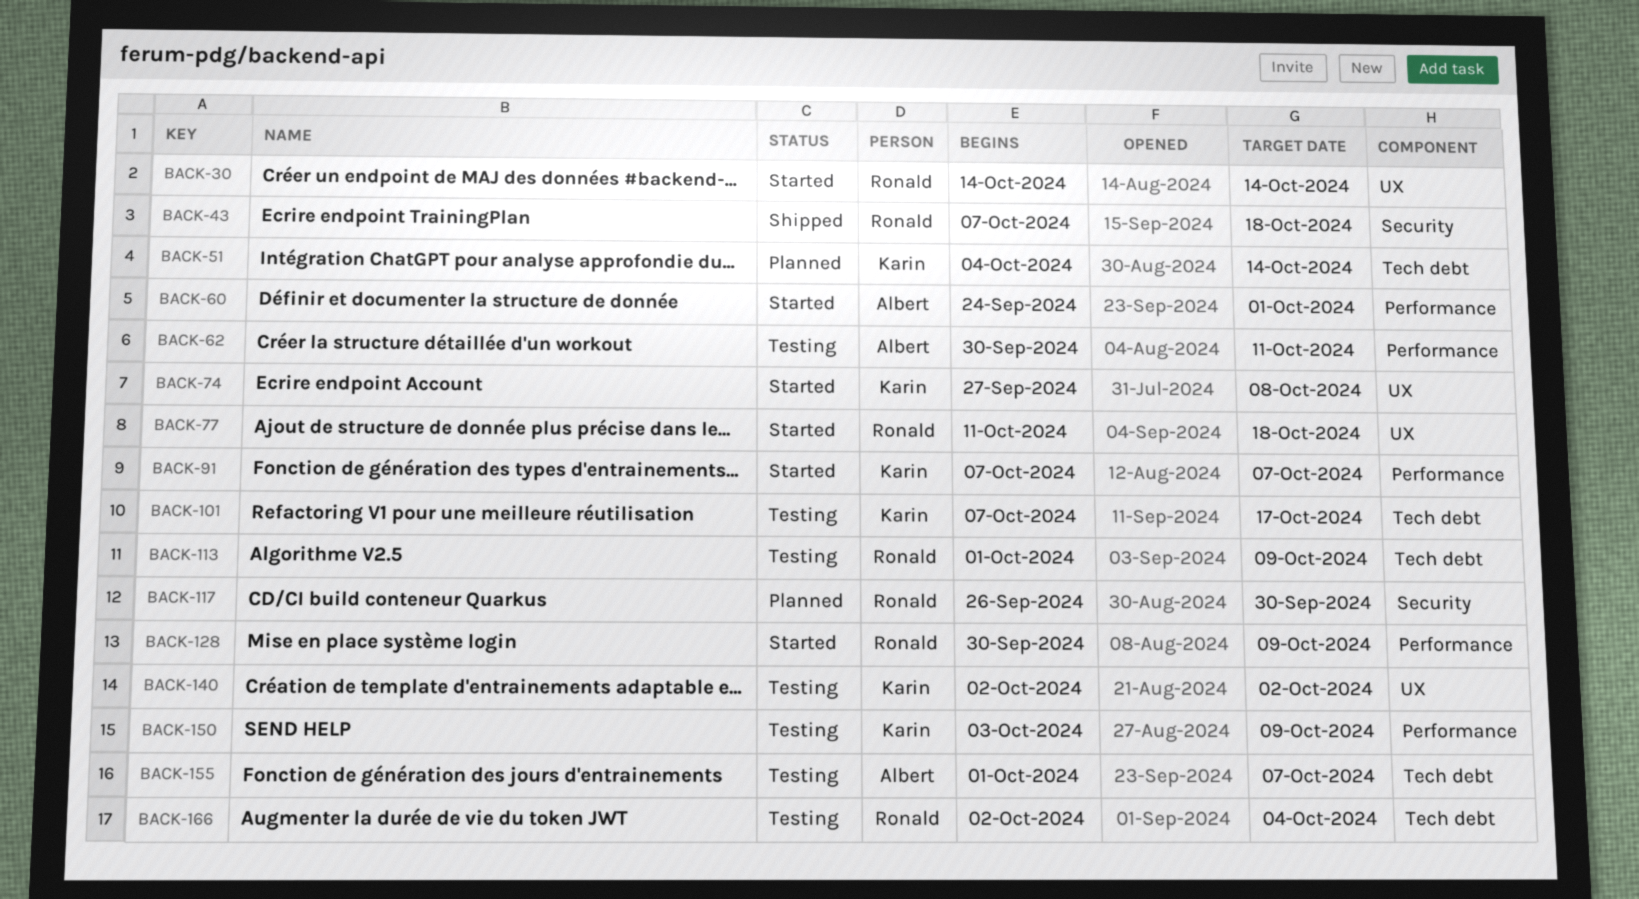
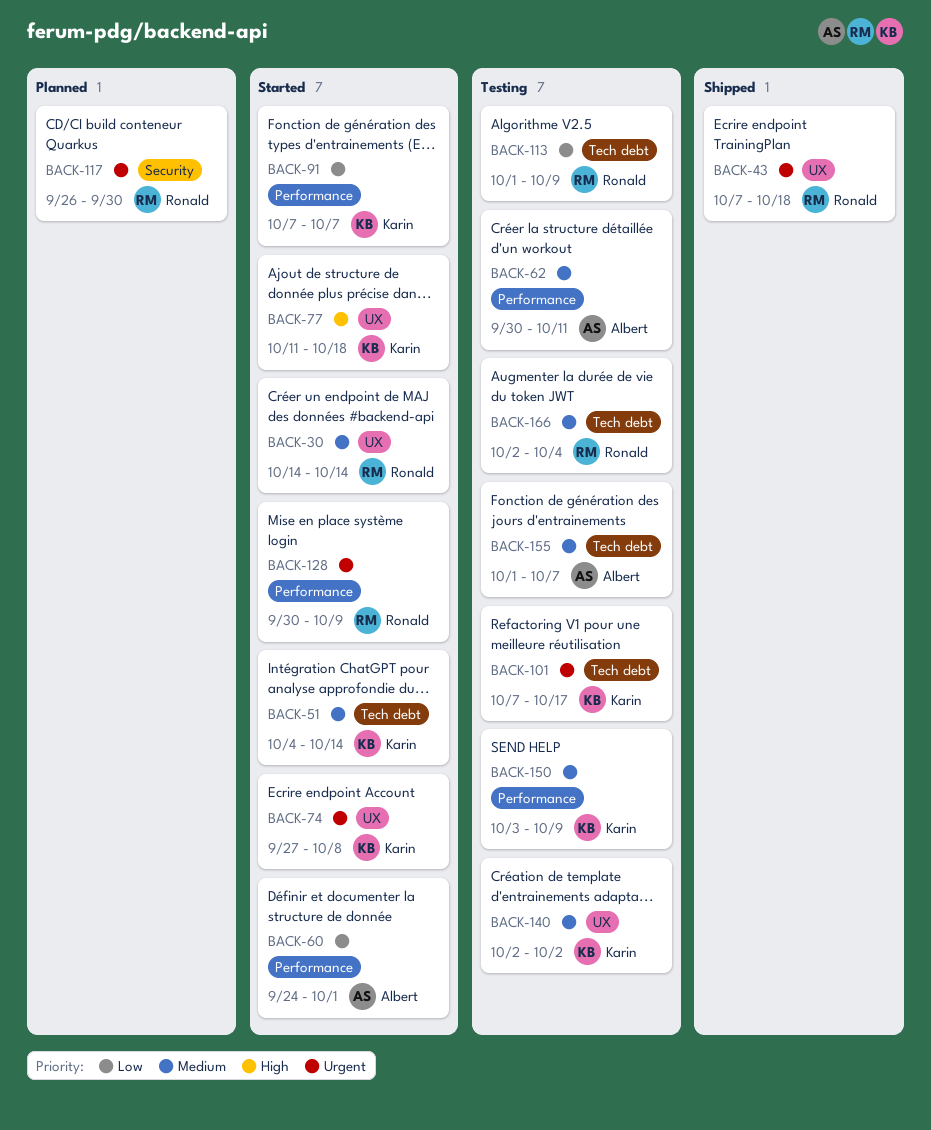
BACK-43, label: Security -> UX
BACK-51, status: Planned -> Started
BACK-77, owner: Ronald -> Karin

